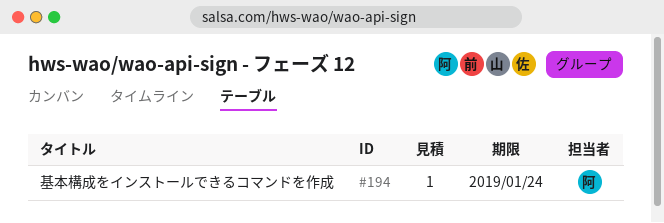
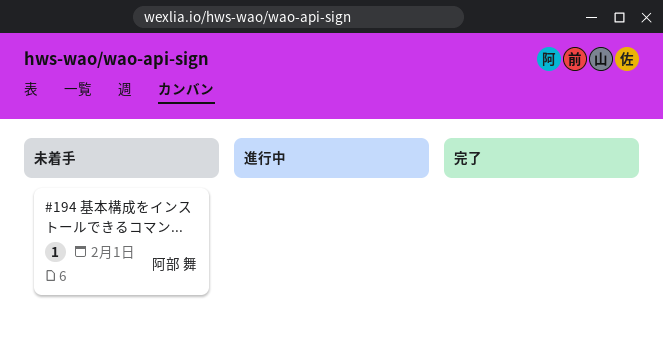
#194, due: Jan 24 -> Feb 1

